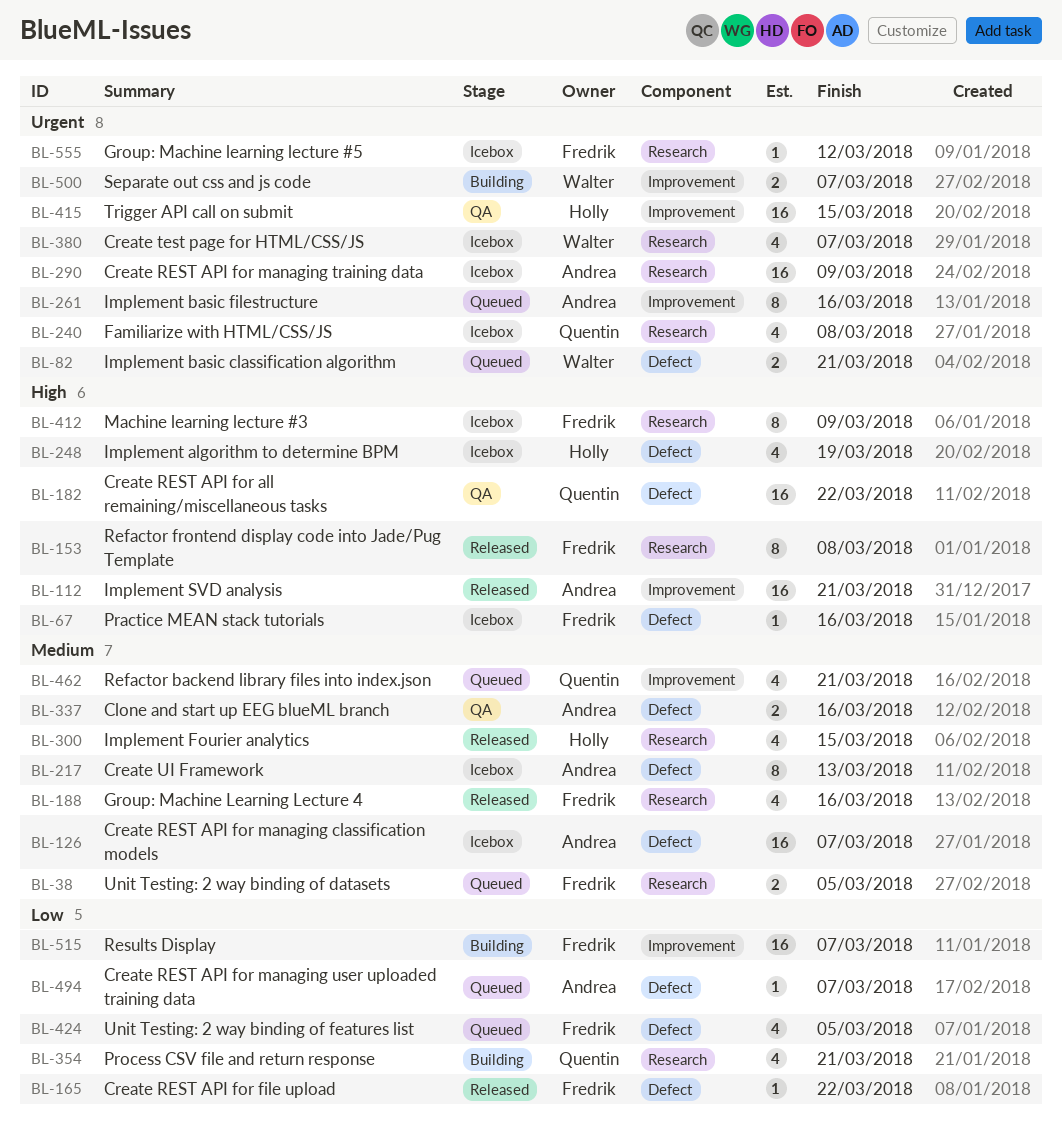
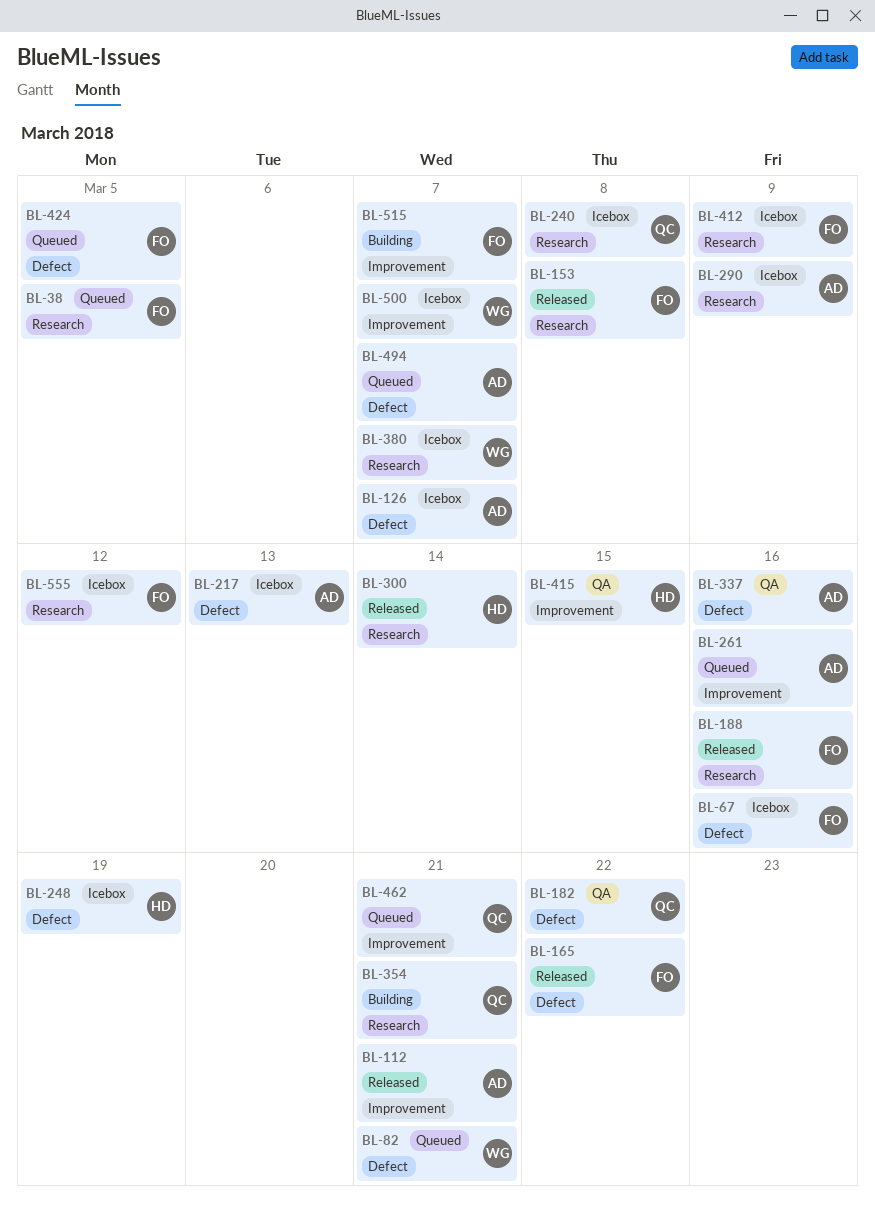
BL-300, due: Mar 15 -> Mar 14
BL-500, status: Building -> Icebox

